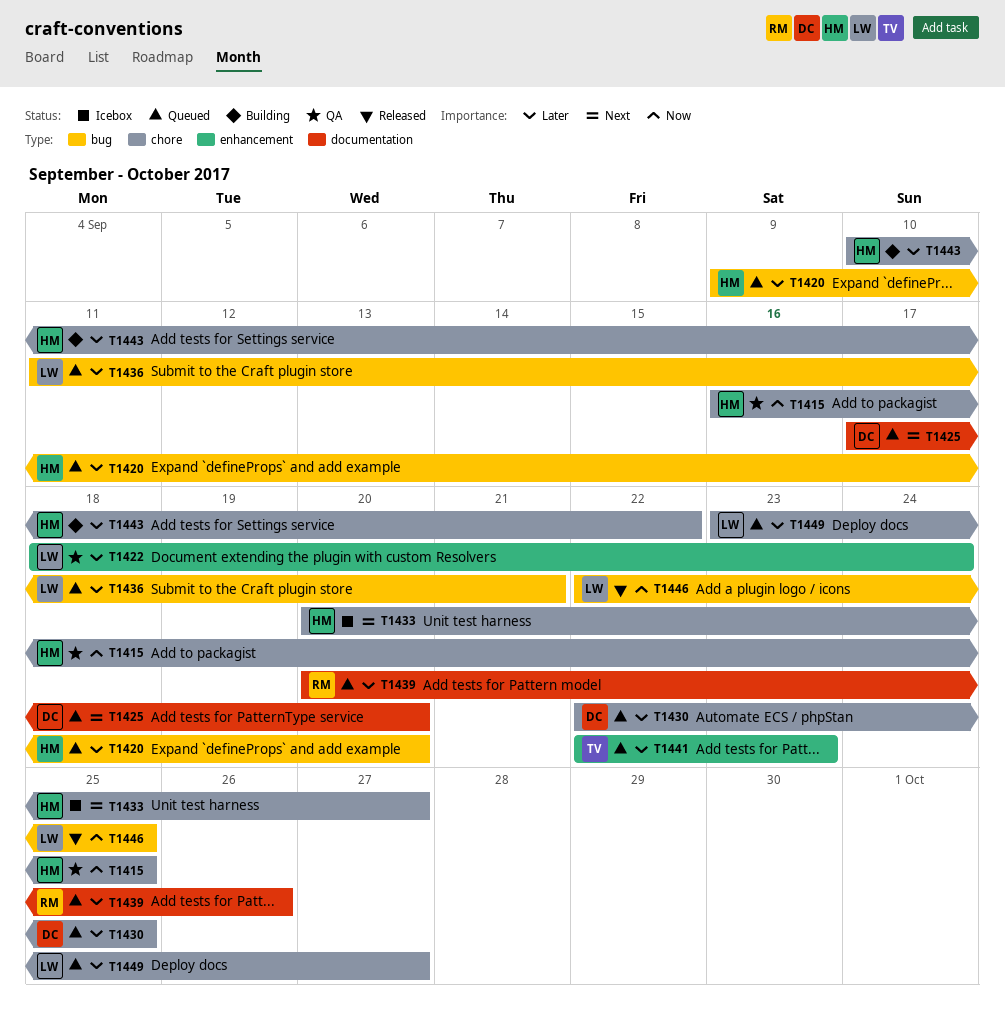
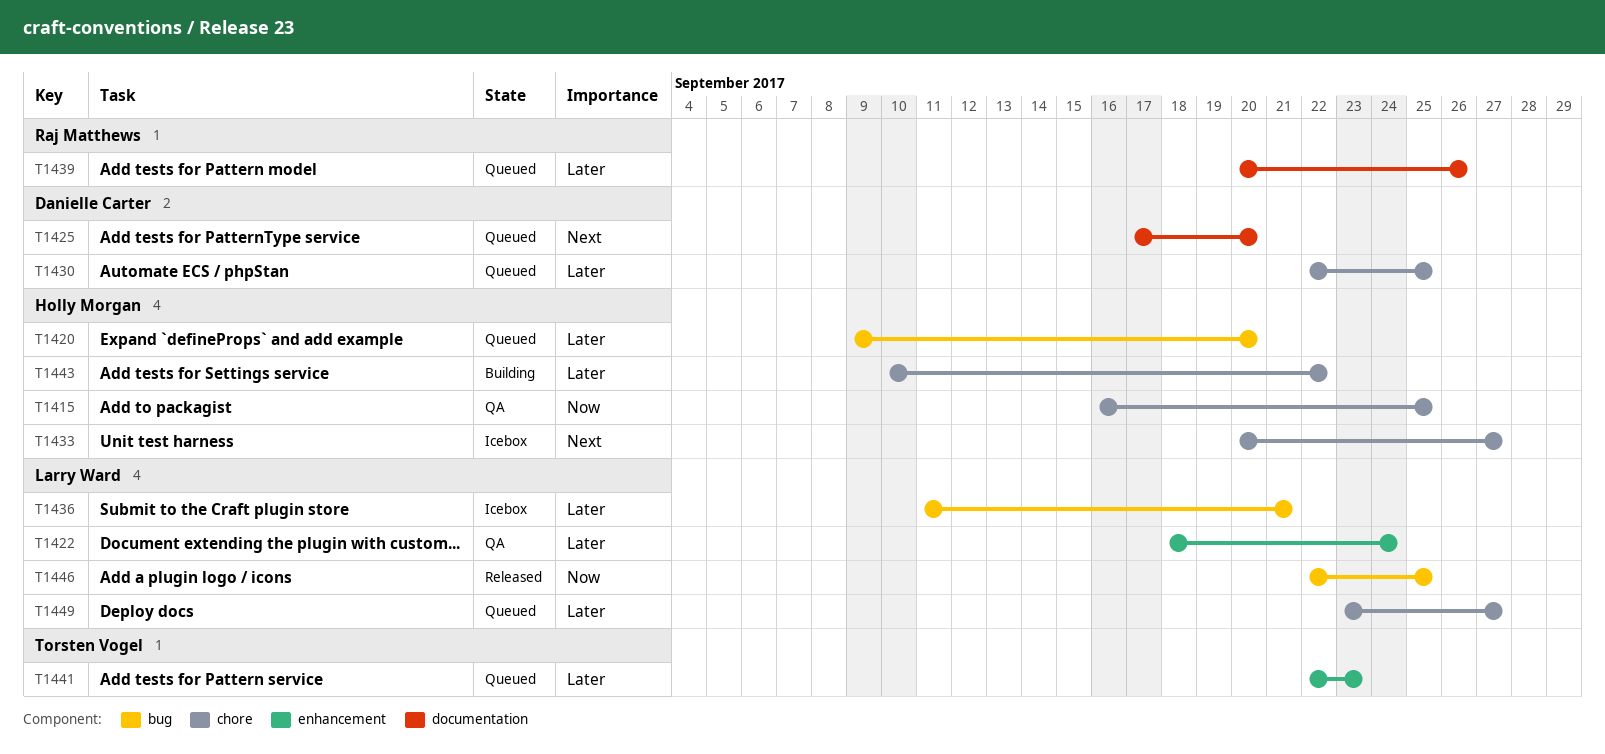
T1436, status: Queued -> Icebox

